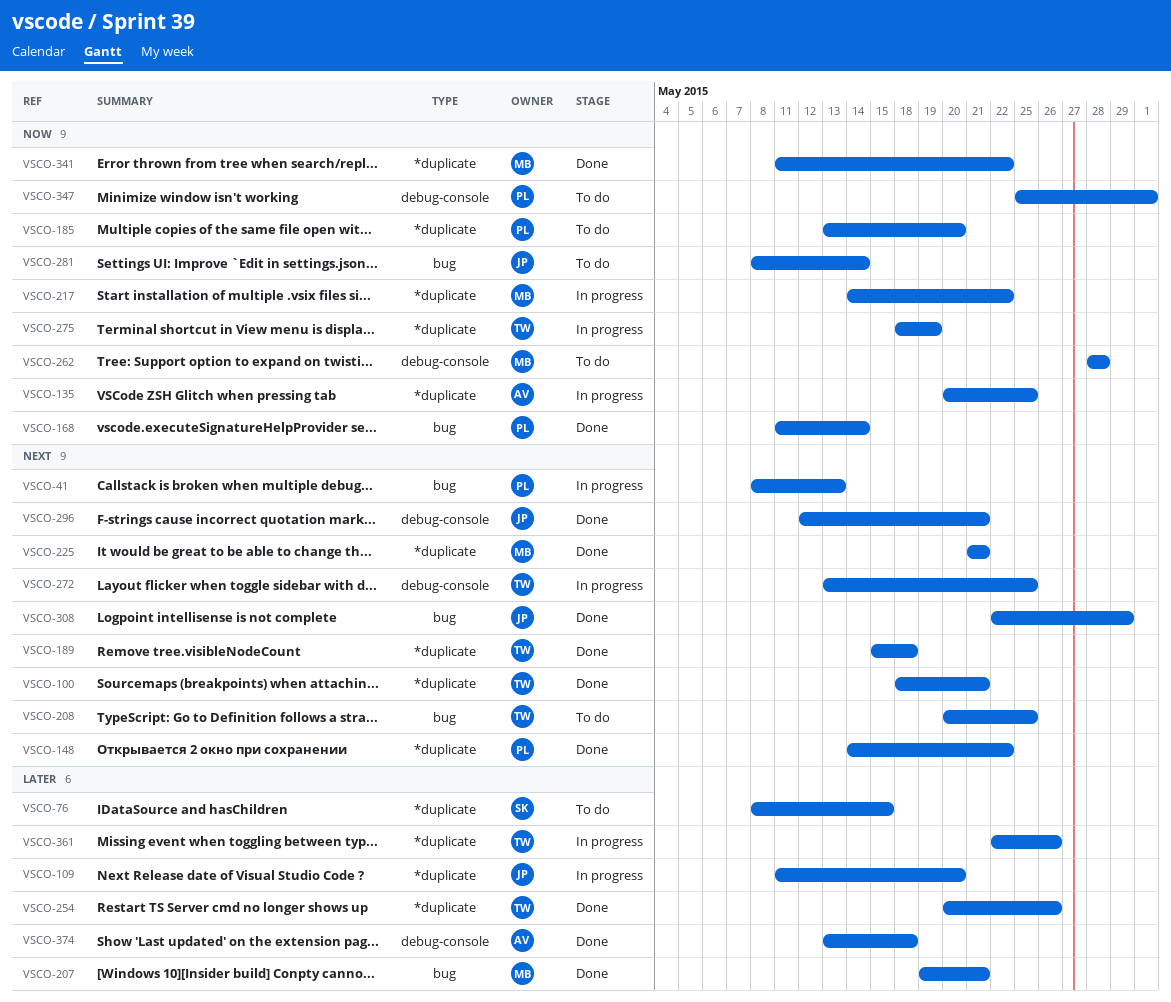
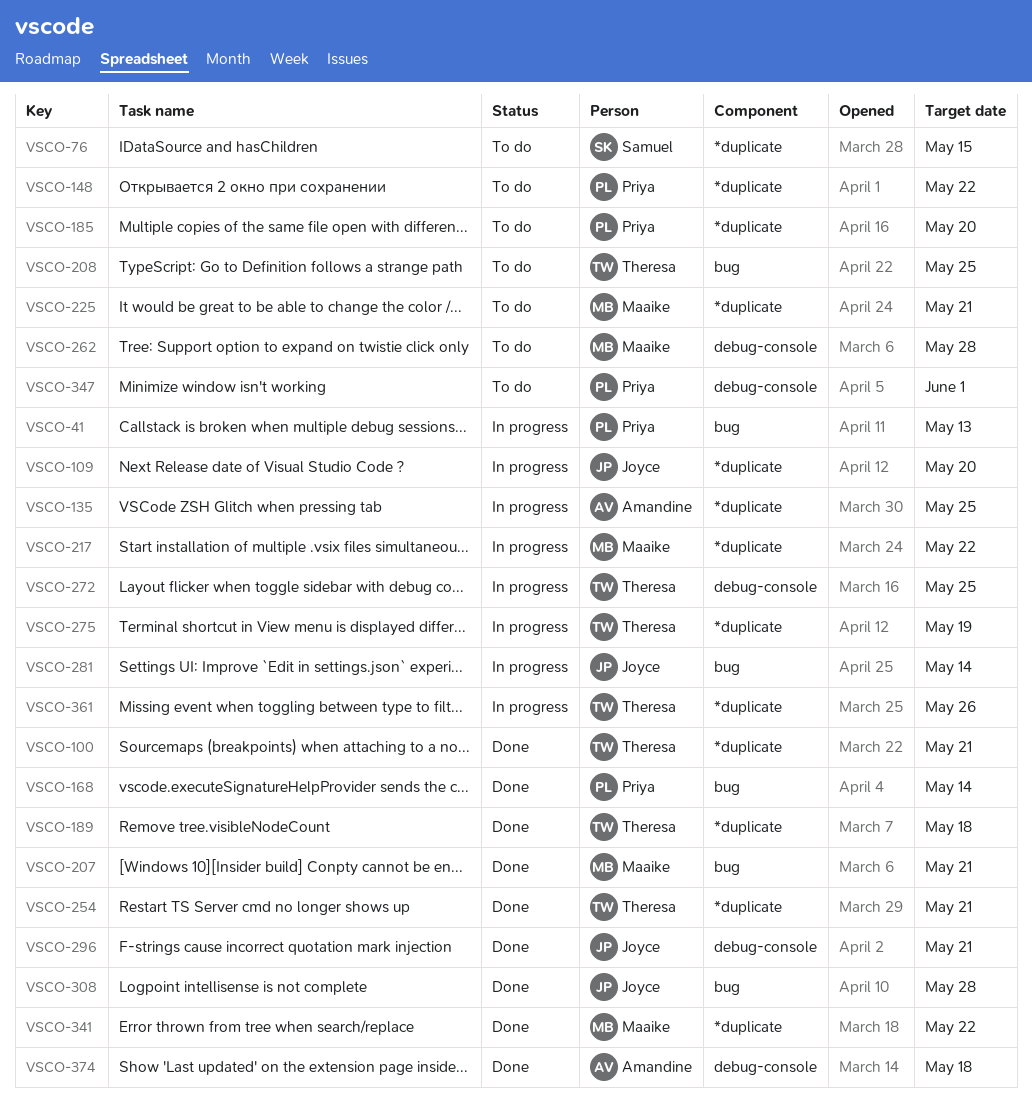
VSCO-148, status: Done -> To do
VSCO-225, status: Done -> To do
VSCO-254, due: May 26 -> May 21
VSCO-281, status: To do -> In progress
VSCO-308, due: May 29 -> May 28

